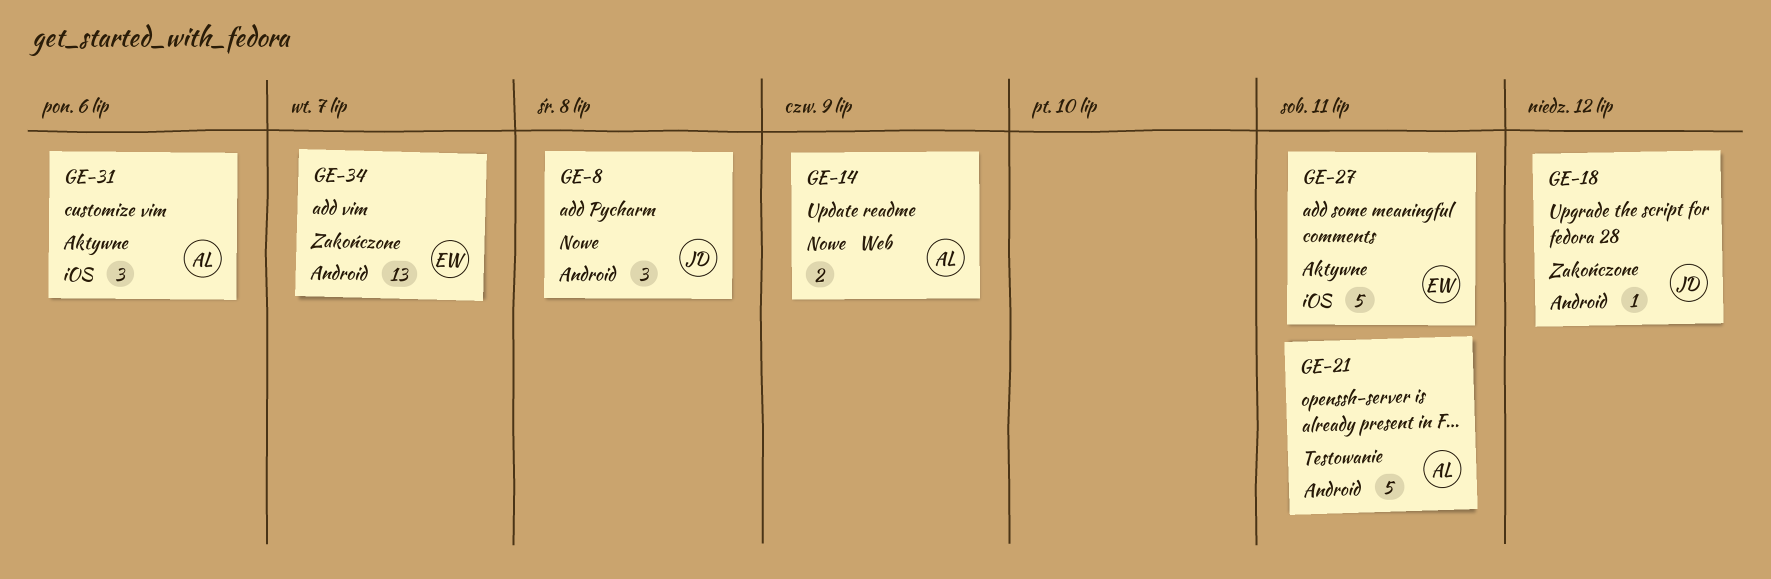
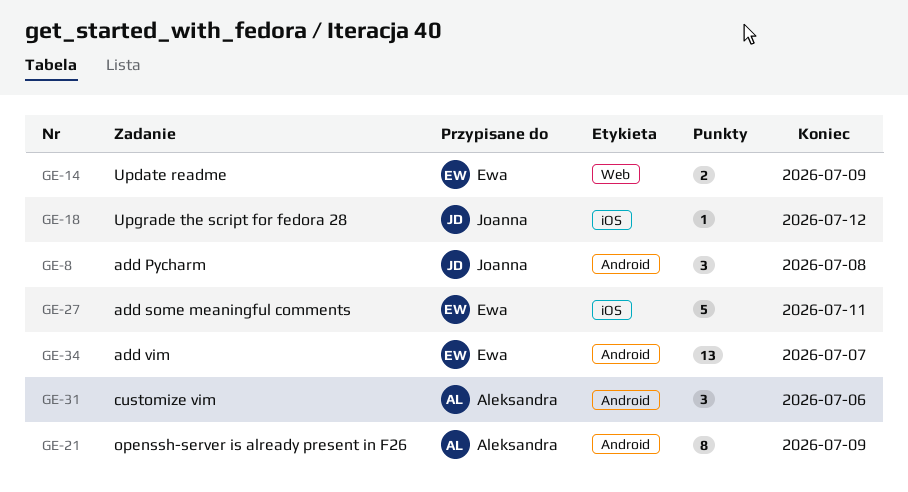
GE-14, owner: Aleksandra -> Ewa
GE-18, label: Android -> iOS
GE-21, estimate: 5 -> 8
GE-21, due: Jul 11 -> Jul 9
GE-31, label: iOS -> Android

